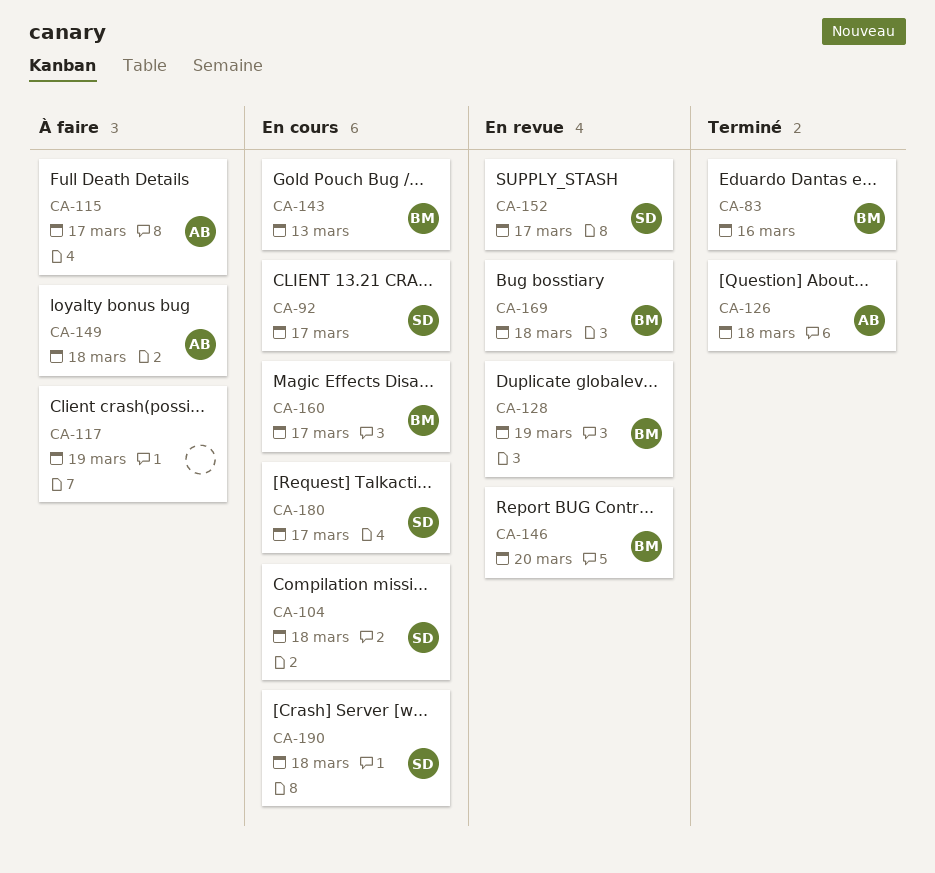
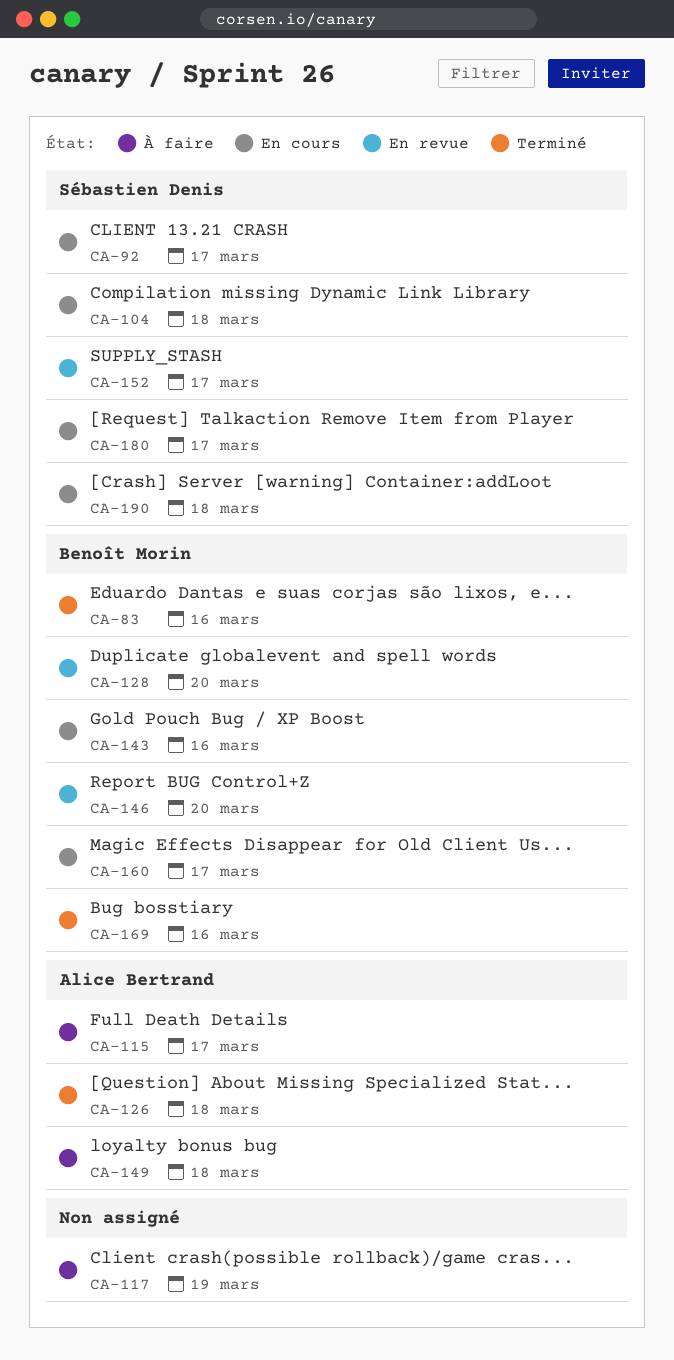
CA-128, due: Mar 19 -> Mar 20
CA-143, due: Mar 13 -> Mar 16
CA-169, status: En revue -> Terminé
CA-169, due: Mar 18 -> Mar 16

